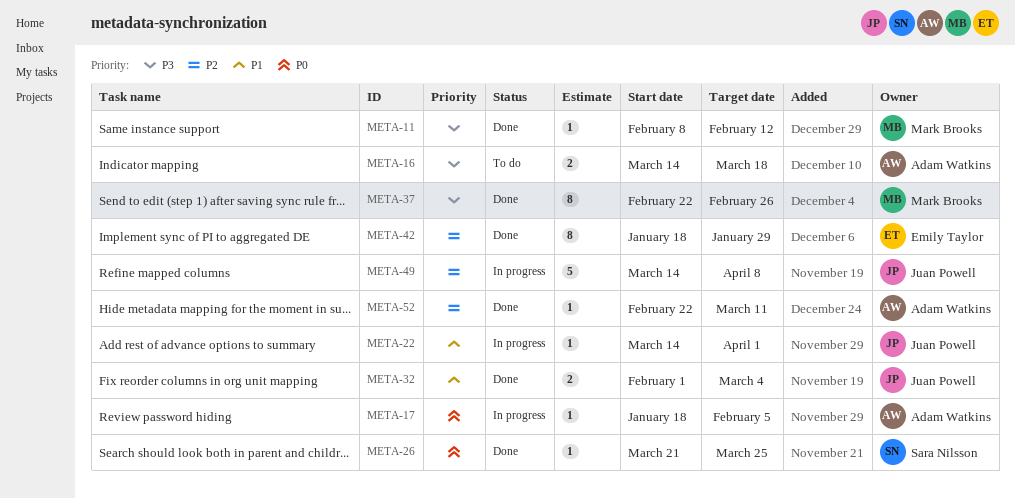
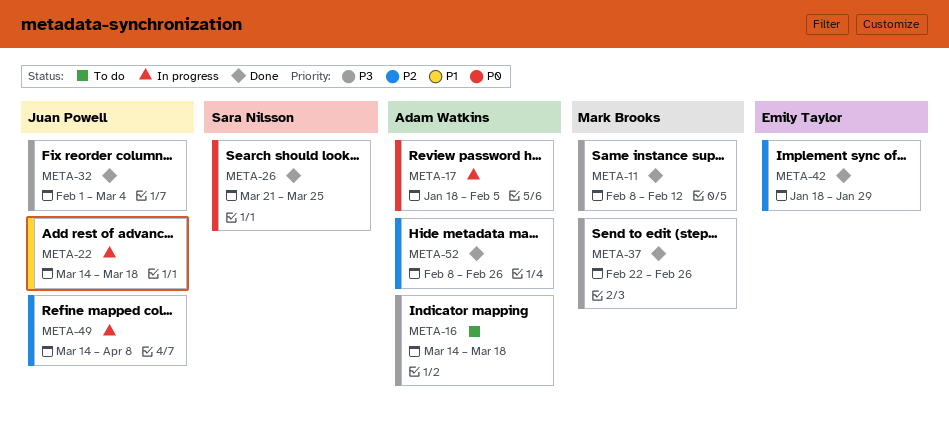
META-22, due: Apr 1 -> Mar 18
META-32, priority: P1 -> P3
META-52, start: Feb 22 -> Feb 8
META-52, due: Mar 11 -> Feb 26

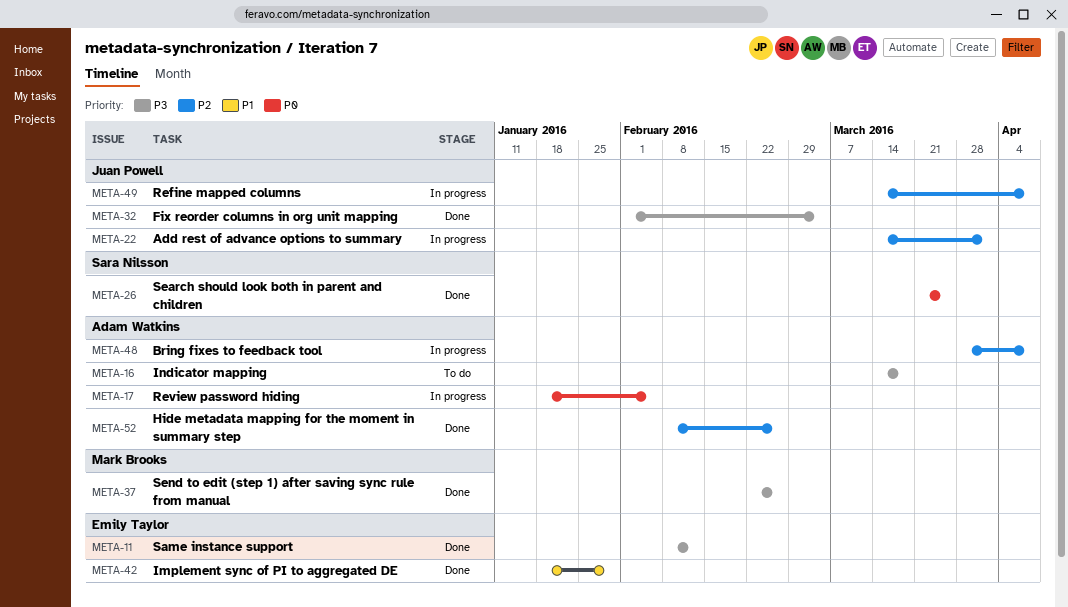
META-11, owner: Mark Brooks -> Emily Taylor
META-22, priority: P1 -> P2
META-22, due: Mar 18 -> Apr 1
META-42, priority: P2 -> P1
META-48: none -> present

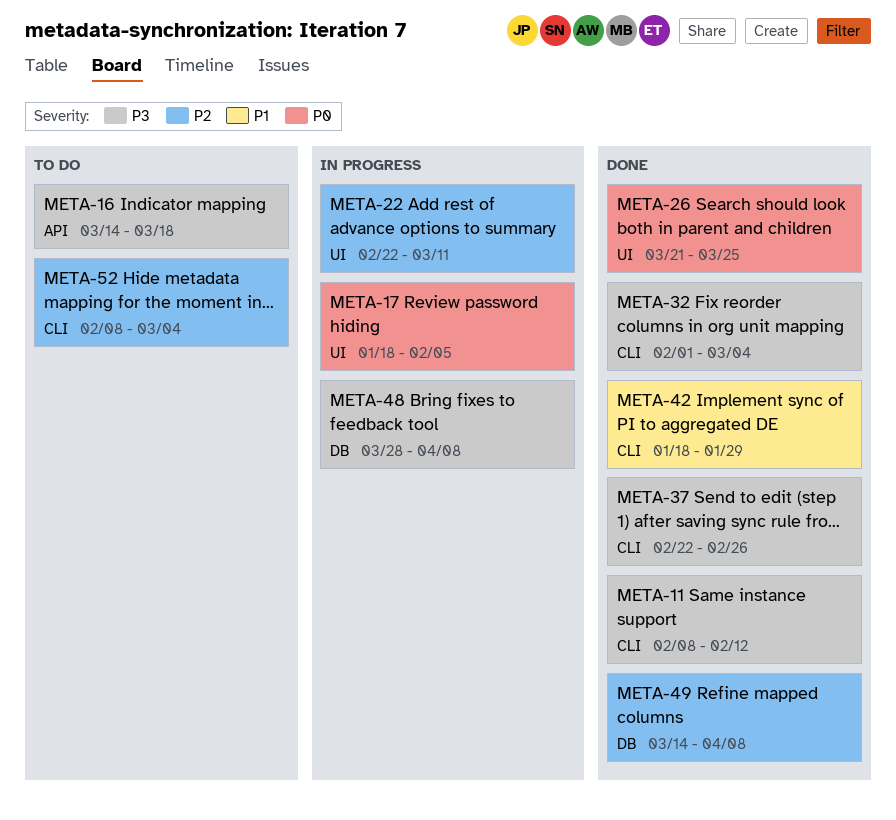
META-22, start: Mar 14 -> Feb 22
META-22, due: Apr 1 -> Mar 11
META-48, priority: P2 -> P3
META-49, status: In progress -> Done
META-52, status: Done -> To do
META-52, due: Feb 26 -> Mar 4

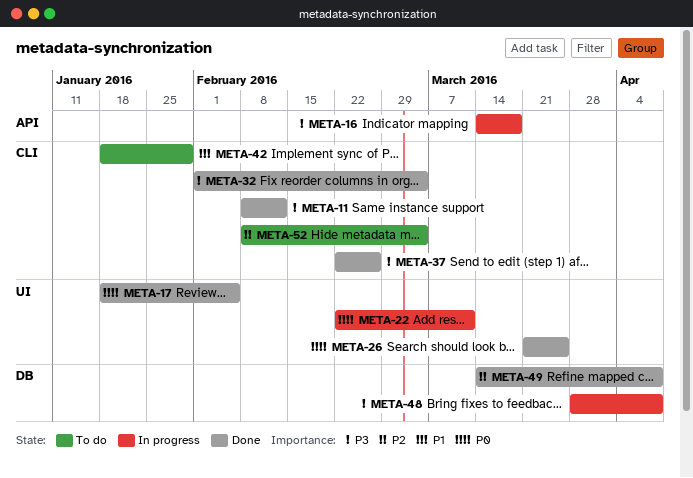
META-16, status: To do -> In progress
META-17, status: In progress -> Done
META-22, priority: P2 -> P0
META-42, status: Done -> To do

